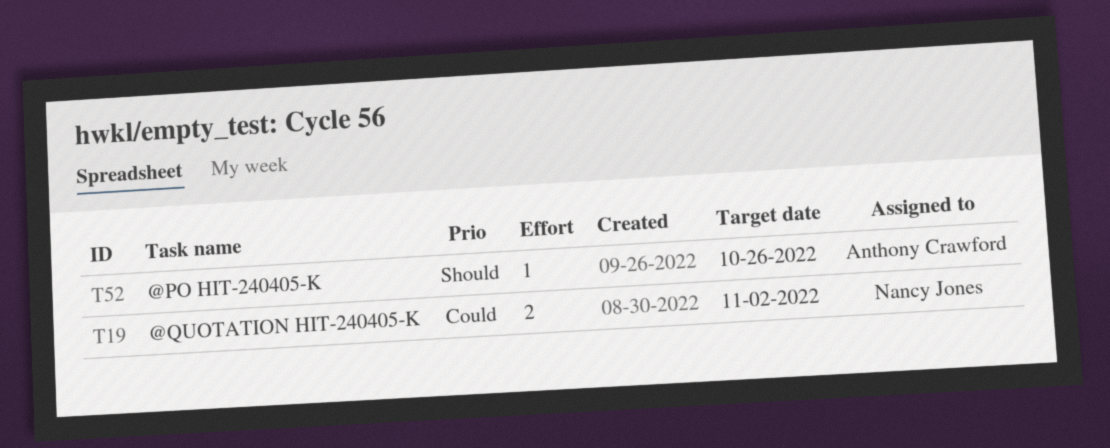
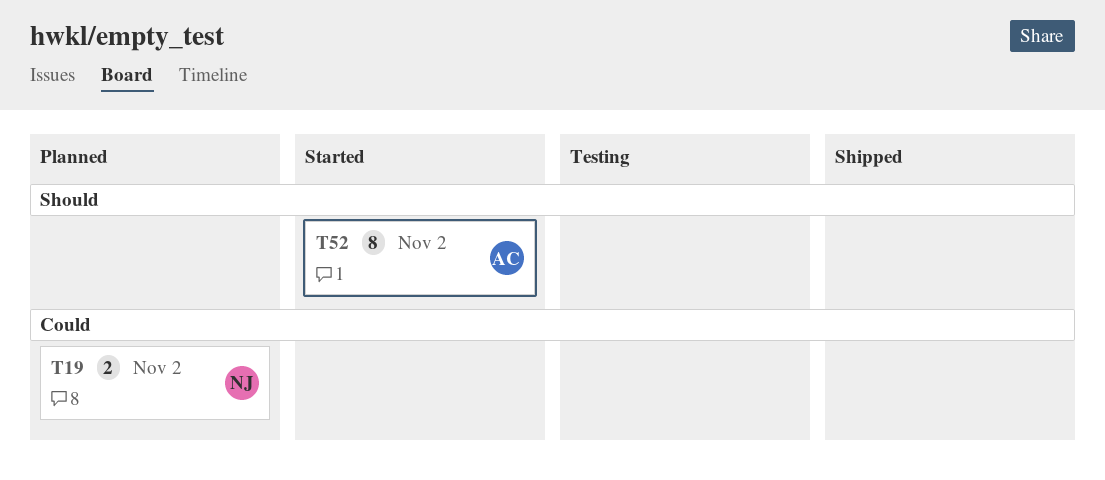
T52, estimate: 1 -> 8
T52, due: Oct 26 -> Nov 2

